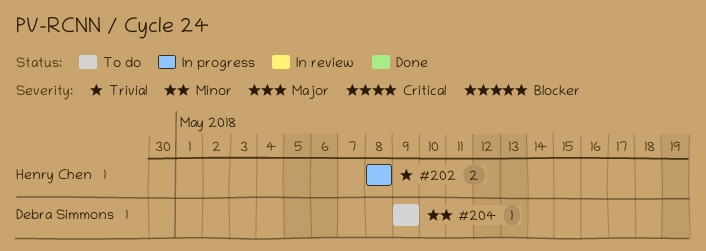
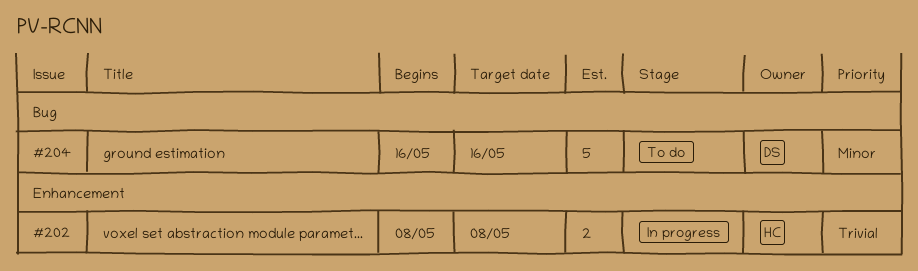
#204, estimate: 1 -> 5
#204, start: May 9 -> May 16
#204, due: May 9 -> May 16

